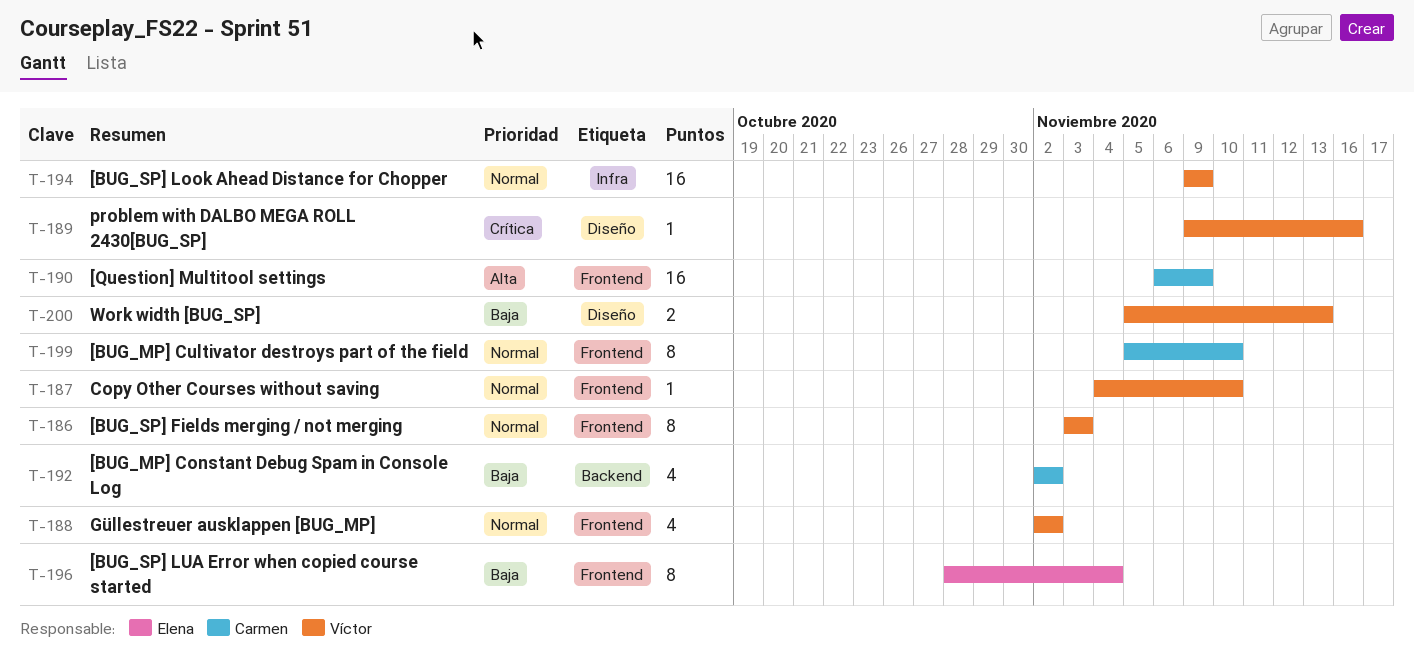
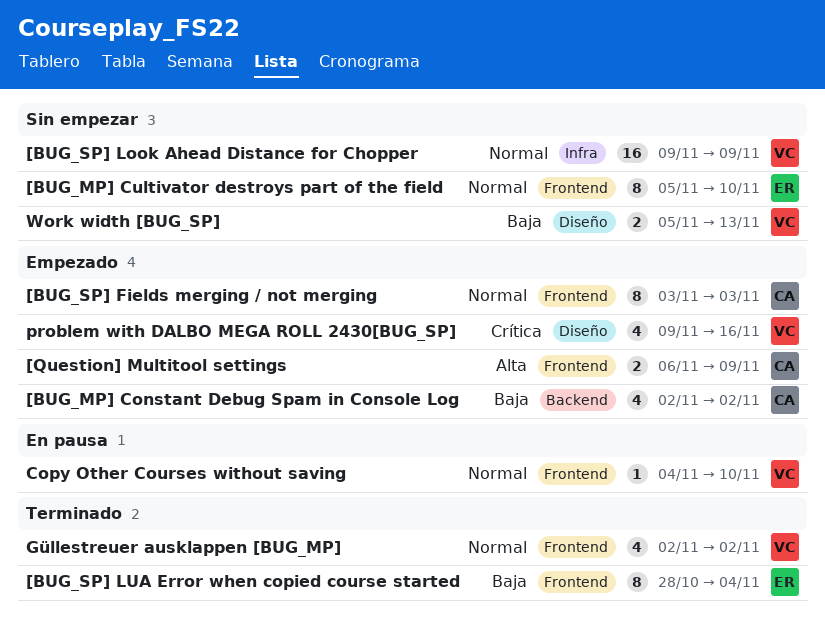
[BUG_MP] Cultivator destroys part of the field, owner: Carmen -> Elena
[BUG_SP] Fields merging / not merging, owner: Víctor -> Carmen
[Question] Multitool settings, estimate: 16 -> 2
problem with DALBO MEGA ROLL 2430[BUG_SP], estimate: 1 -> 4

